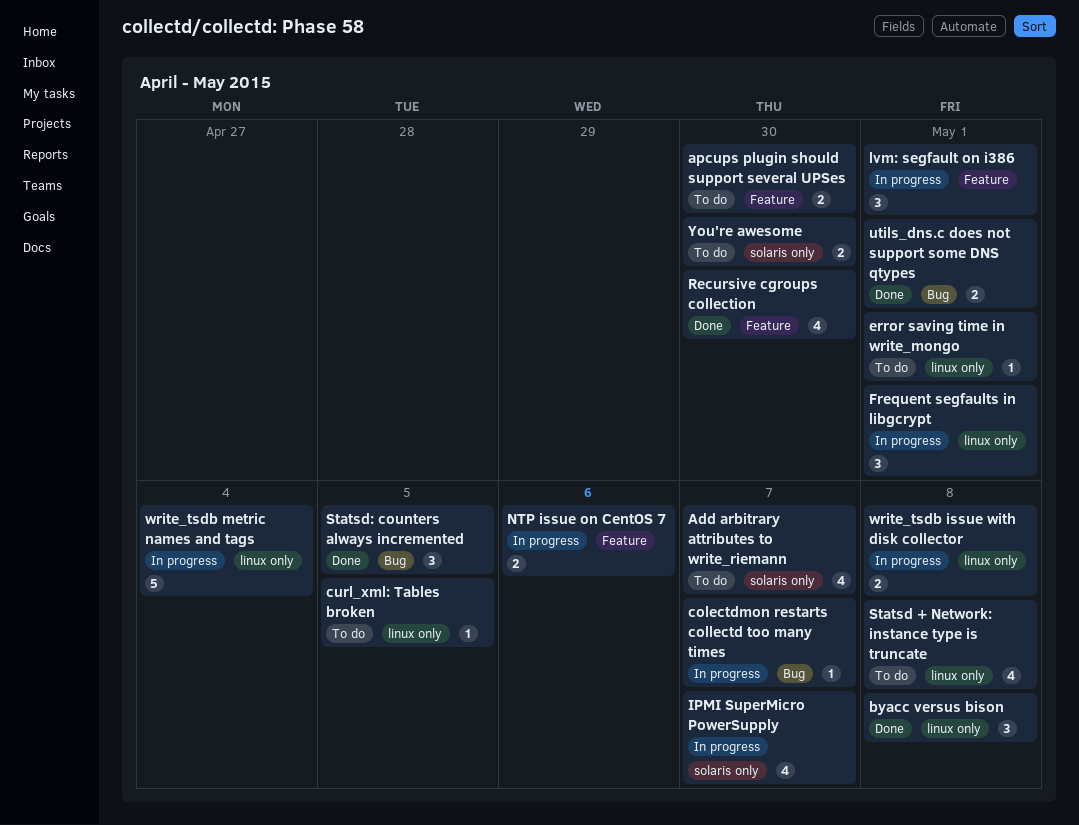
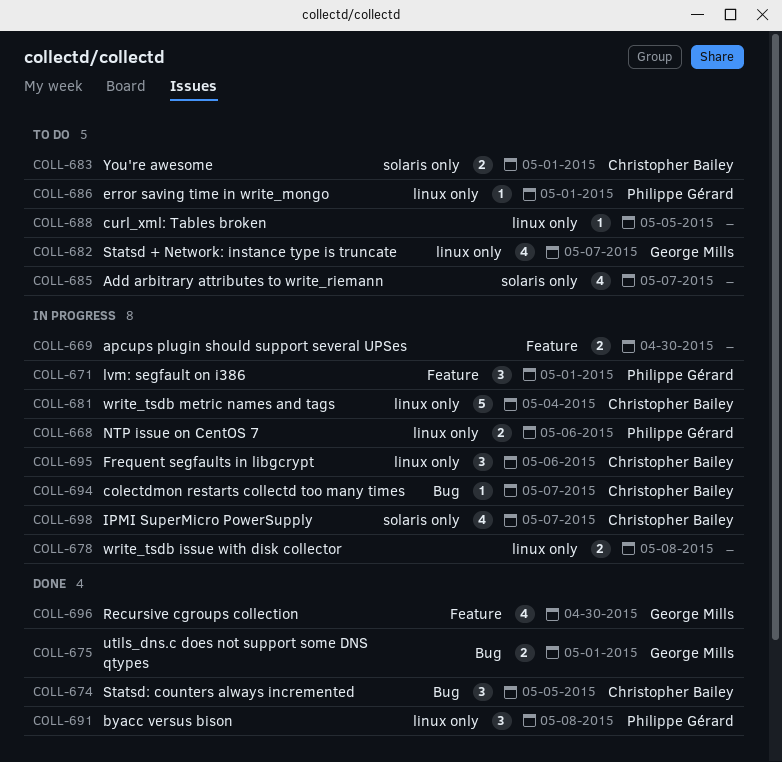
apcups plugin should support several UPSes, status: To do -> In progress
Frequent segfaults in libgcrypt, due: May 1 -> May 6
NTP issue on CentOS 7, label: Feature -> linux only
Statsd + Network: instance type is truncate, due: May 8 -> May 7
You're awesome, due: Apr 30 -> May 1

